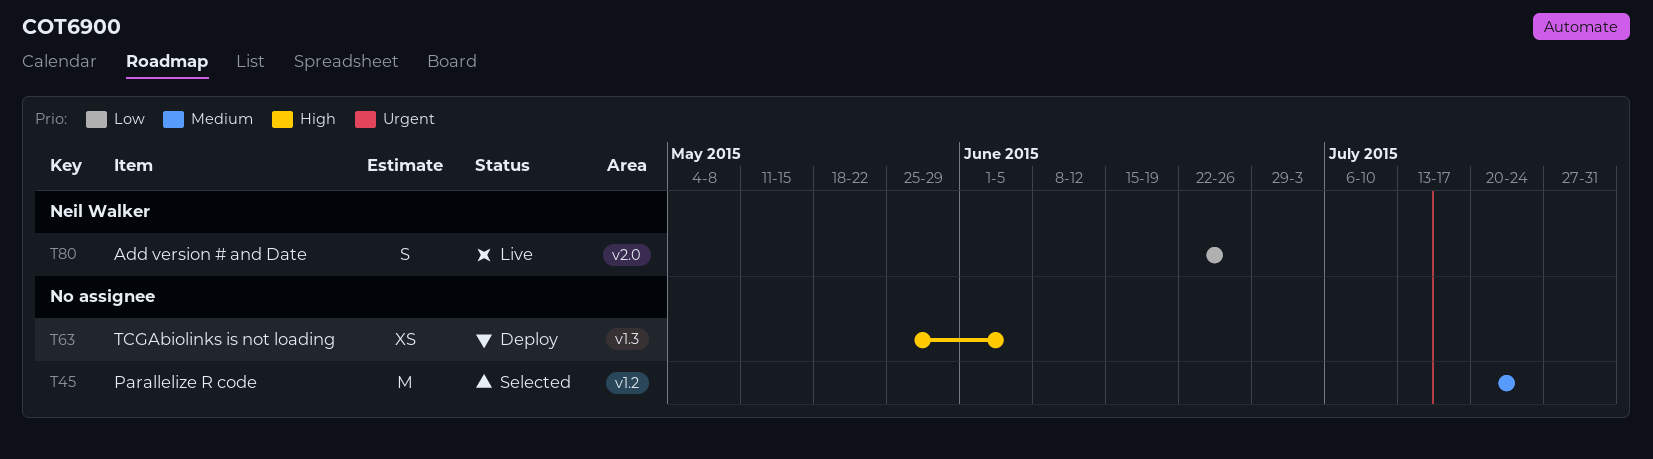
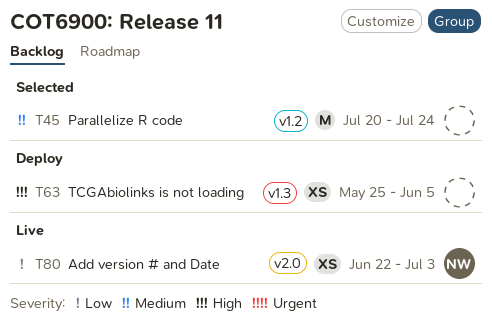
T80, estimate: S -> XS
T80, due: Jun 26 -> Jul 3

